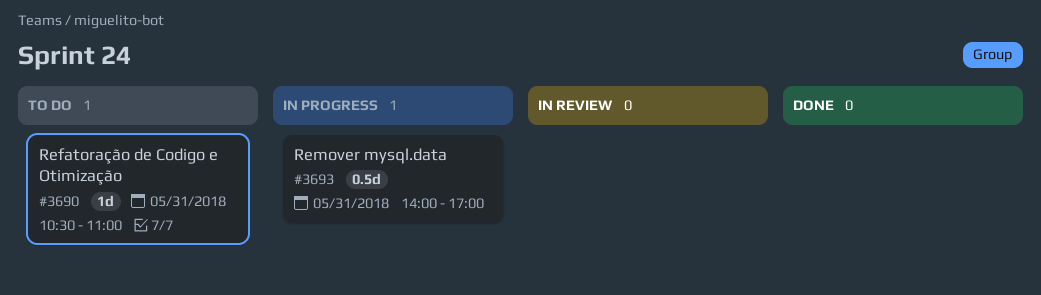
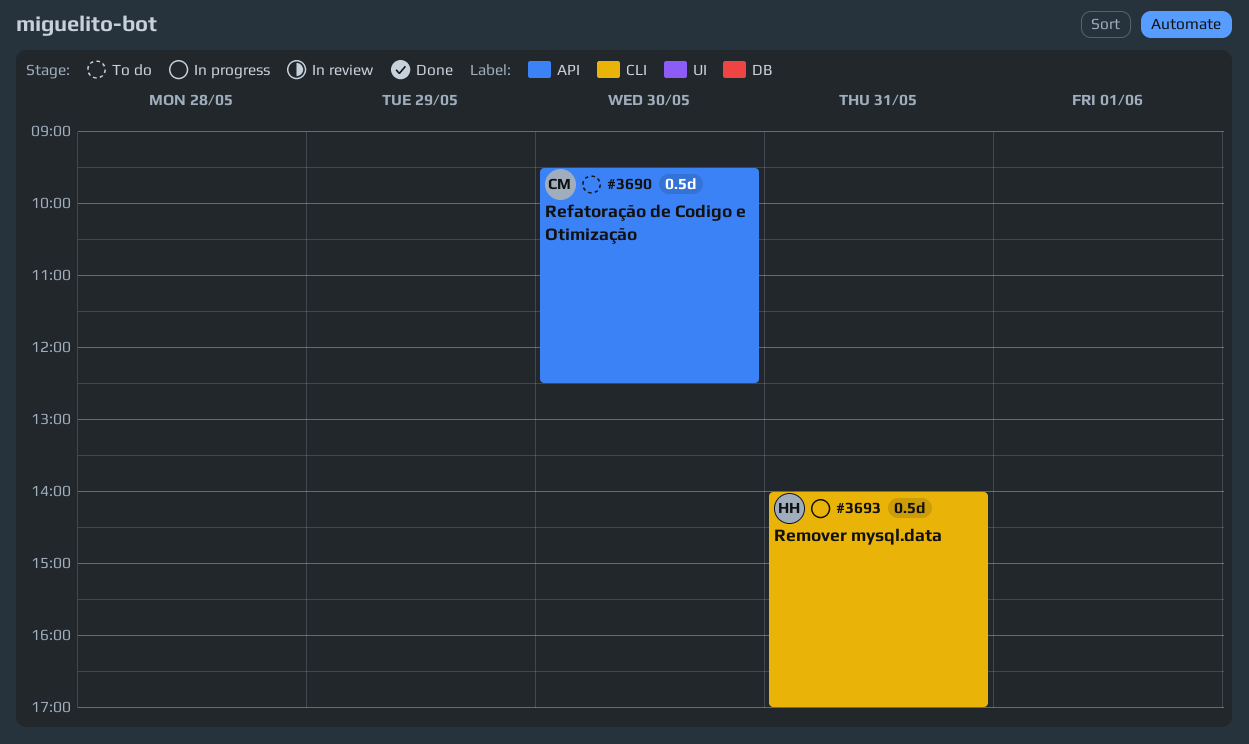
#3690, estimate: 1d -> 0.5d
#3690, day: May 31 -> May 30
#3690, begins: 10:30 -> 09:30
#3690, ends: 11:00 -> 12:30

